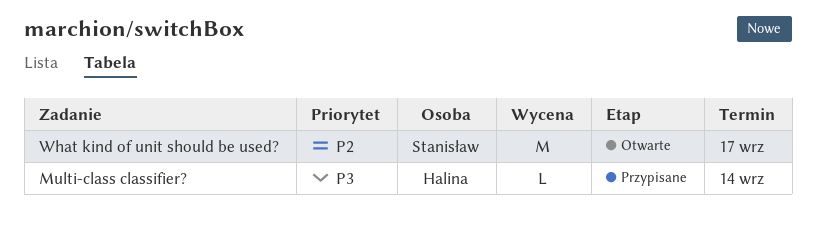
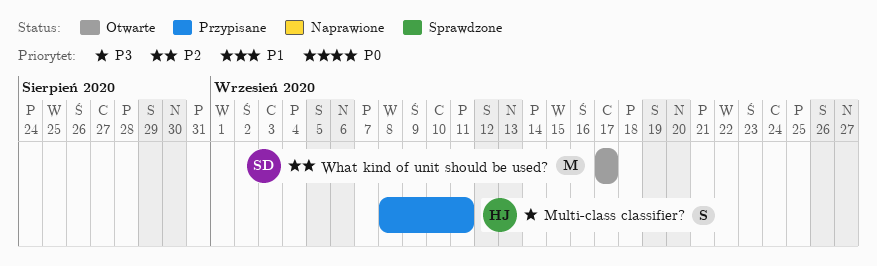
Multi-class classifier?, estimate: L -> S
Multi-class classifier?, due: Sep 14 -> Sep 11

